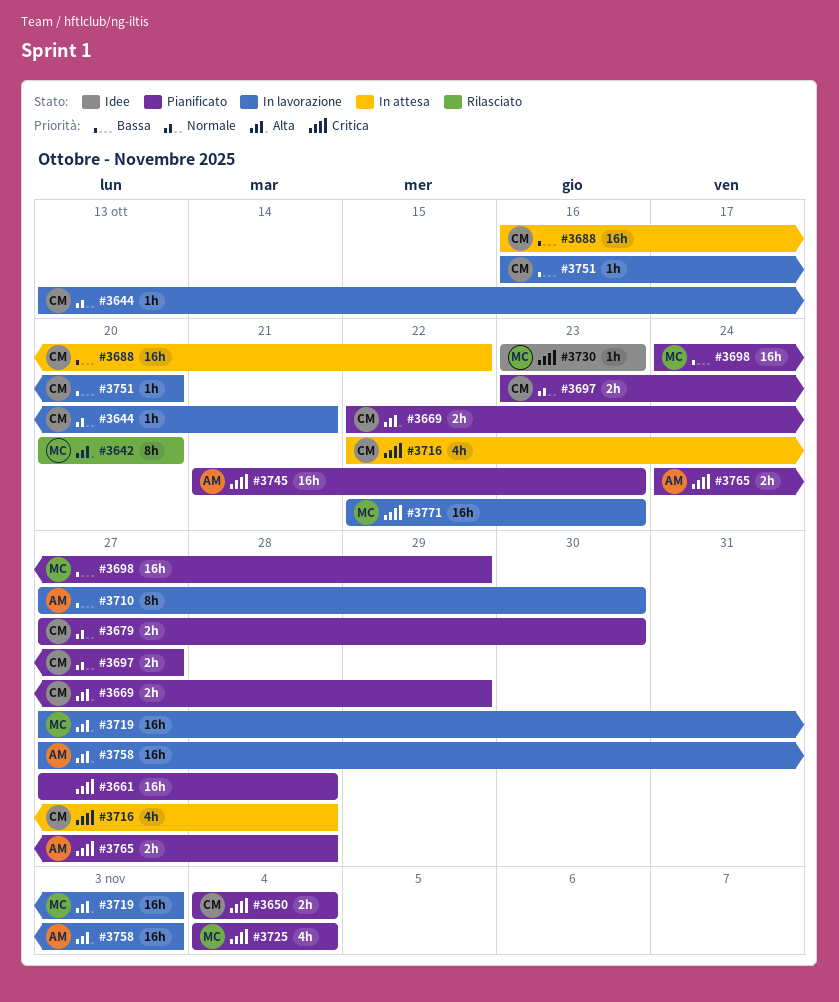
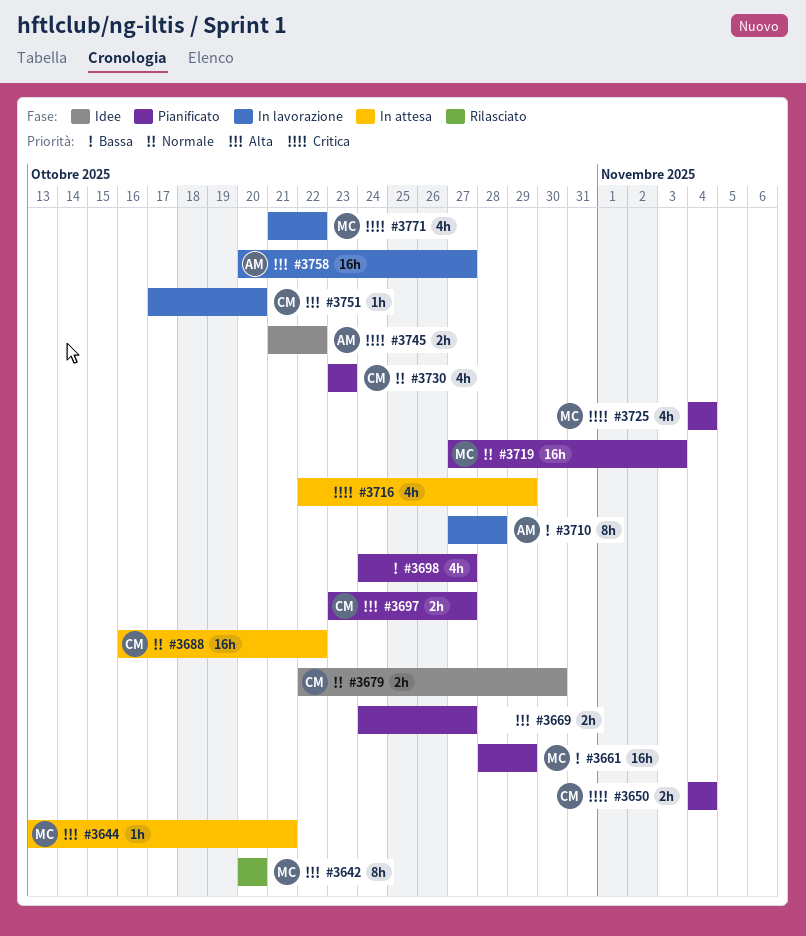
#3644, status: In lavorazione -> In attesa
#3644, owner: CM -> MC
#3644, priority: Normale -> Alta
#3661, owner: none -> MC
#3661, priority: Critica -> Bassa
#3661, start: Oct 27 -> Oct 28
#3661, due: Oct 28 -> Oct 29
#3669, owner: CM -> none
#3669, start: Oct 22 -> Oct 24
#3669, due: Oct 29 -> Oct 27
#3679, status: Pianificato -> Idee
#3679, start: Oct 27 -> Oct 22
#3688, priority: Bassa -> Normale
#3697, priority: Normale -> Alta
#3698, owner: MC -> none
#3698, estimate: 16h -> 4h
#3698, due: Oct 29 -> Oct 27
#3710, due: Oct 30 -> Oct 28
#3716, owner: CM -> none
#3716, due: Oct 28 -> Oct 29
#3719, status: In lavorazione -> Pianificato
#3719, priority: Alta -> Normale
#3730, status: Idee -> Pianificato
#3730, owner: MC -> CM
#3730, priority: Critica -> Normale
#3730, estimate: 1h -> 4h
#3745, status: Pianificato -> Idee
#3745, estimate: 16h -> 2h
#3745, due: Oct 23 -> Oct 22
#3751, priority: Bassa -> Alta
#3751, start: Oct 16 -> Oct 17
#3758, start: Oct 27 -> Oct 20
#3758, due: Nov 3 -> Oct 27
#3765: present -> none
#3771, estimate: 16h -> 4h
#3771, start: Oct 22 -> Oct 21
#3771, due: Oct 23 -> Oct 22

